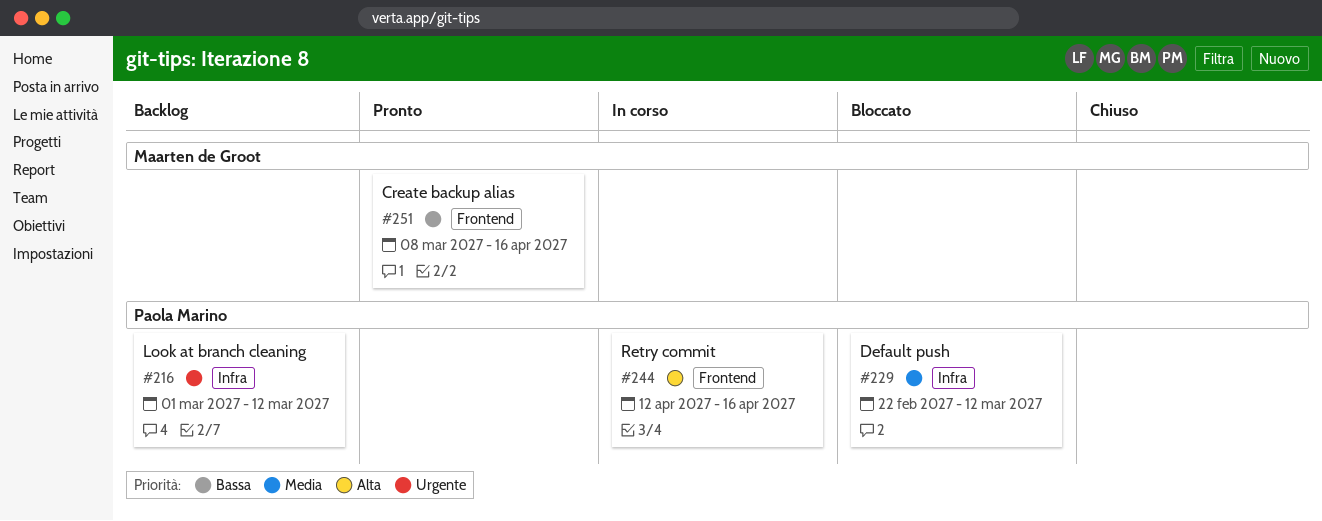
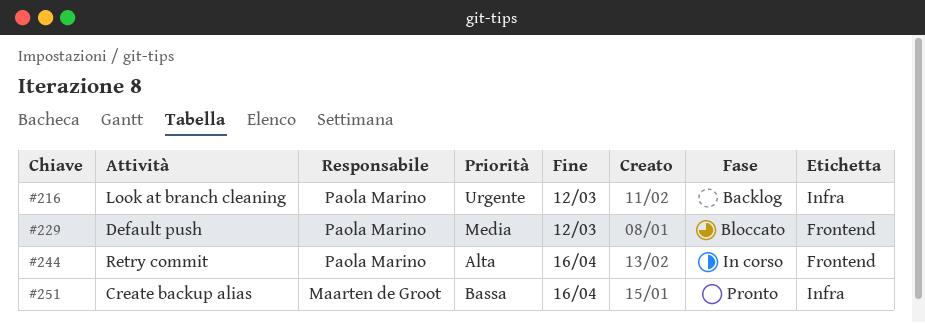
#229, label: Infra -> Frontend
#251, label: Frontend -> Infra

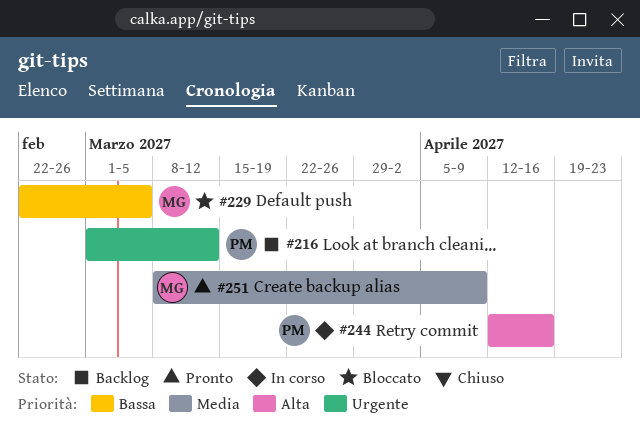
#229, owner: Paola Marino -> Maarten de Groot
#229, priority: Media -> Bassa
#229, due: Mar 12 -> Mar 5
#251, priority: Bassa -> Media
#251, due: Apr 16 -> Apr 9

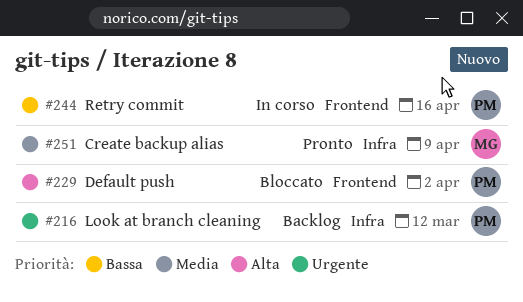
#229, owner: MG -> PM
#229, priority: Bassa -> Alta
#229, due: Mar 5 -> Apr 2
#244, priority: Alta -> Bassa

